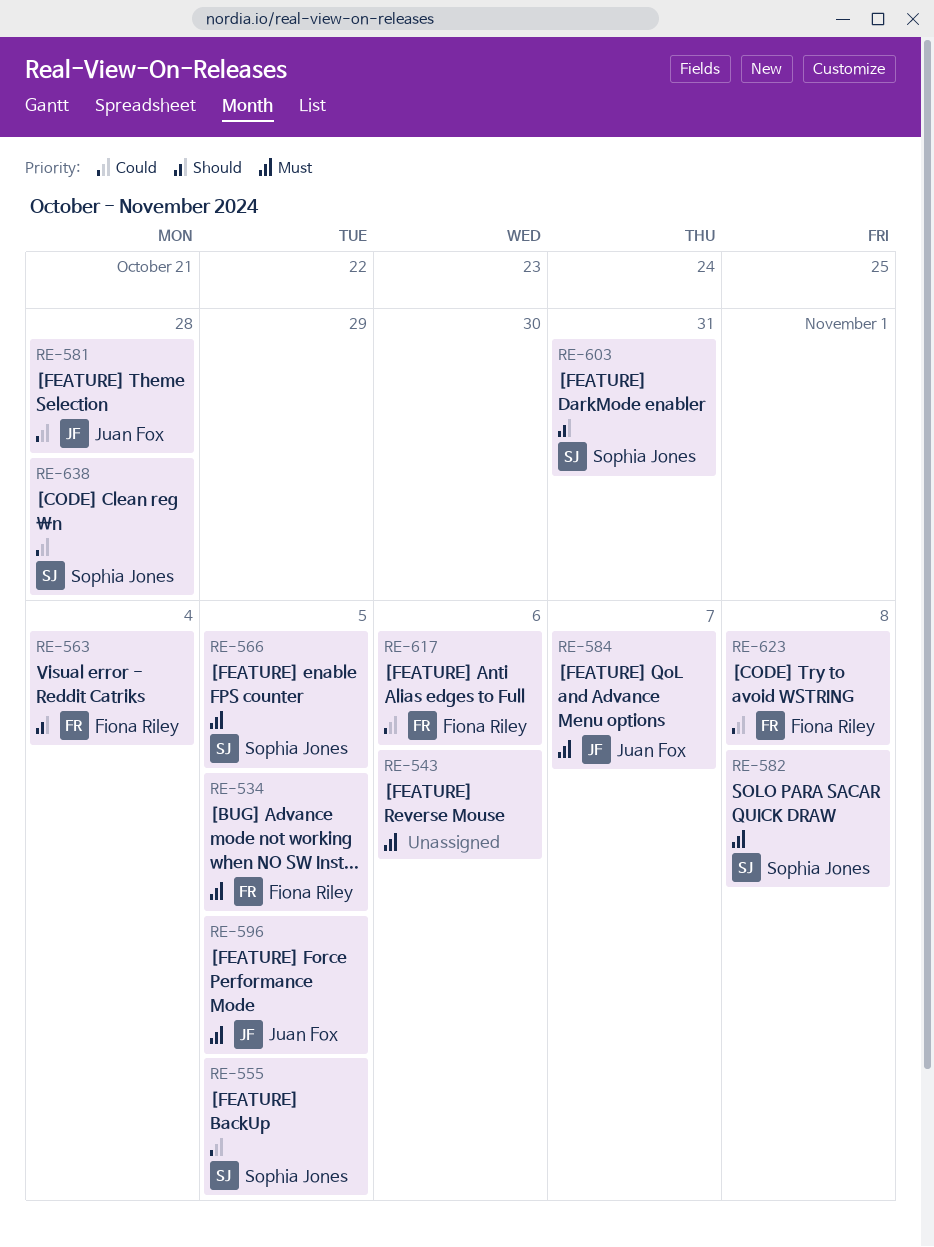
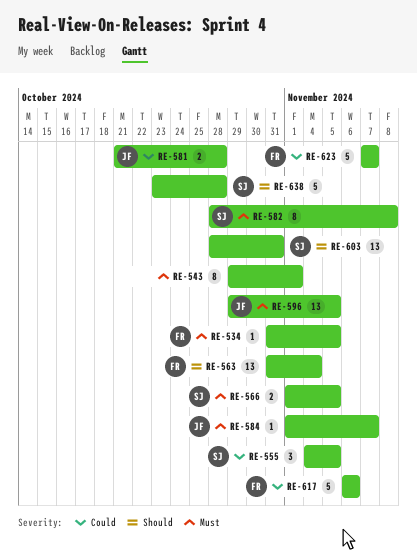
RE-543, due: Nov 6 -> Nov 1
RE-623, due: Nov 8 -> Nov 7
RE-638, priority: Could -> Should

